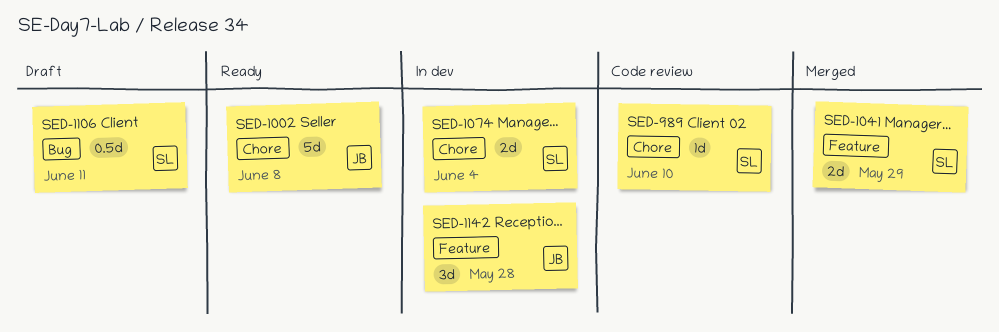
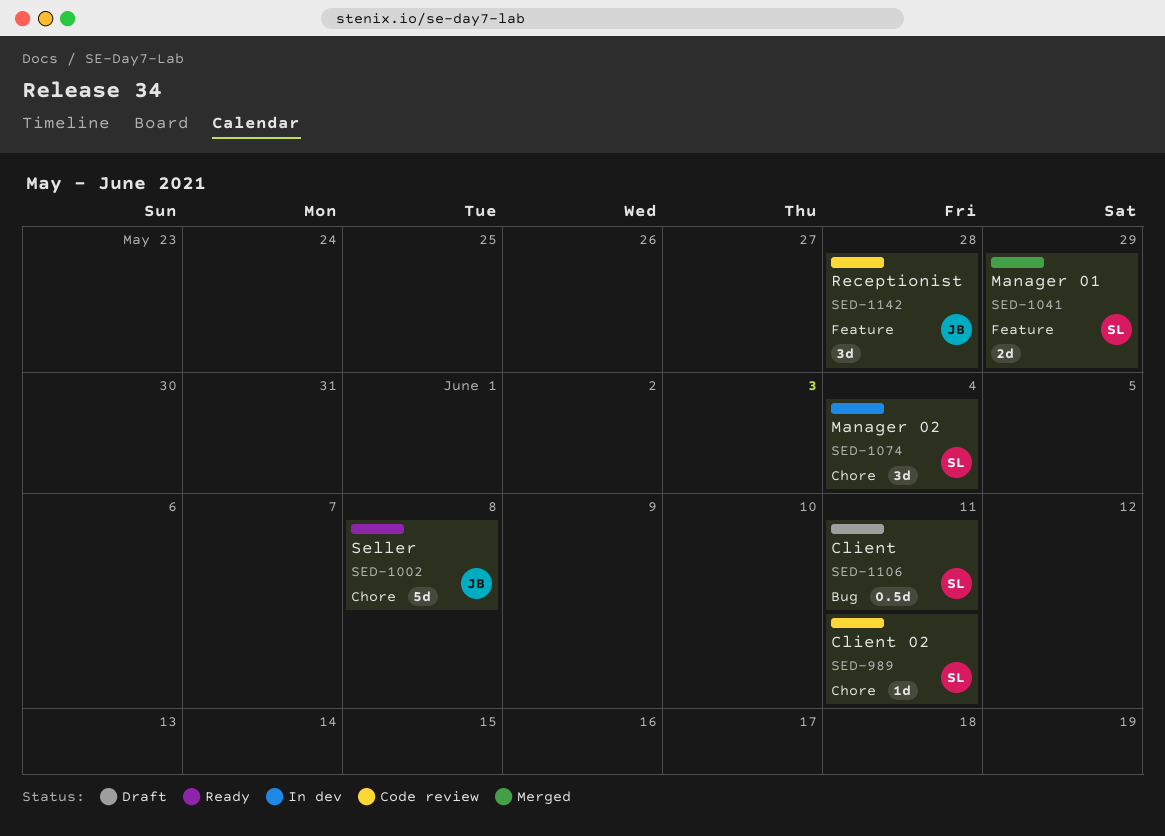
SED-989, due: Jun 10 -> Jun 11
SED-1074, estimate: 2d -> 3d
SED-1142, status: In dev -> Code review

